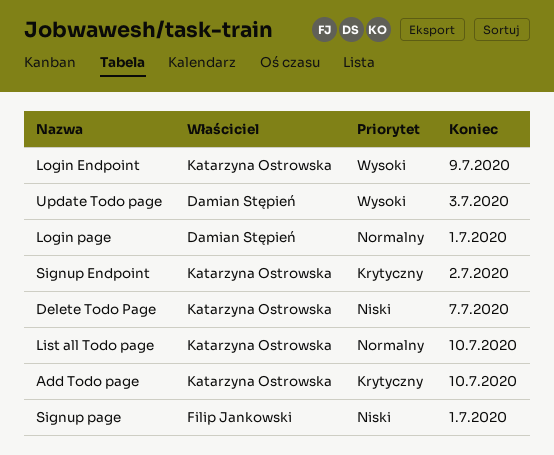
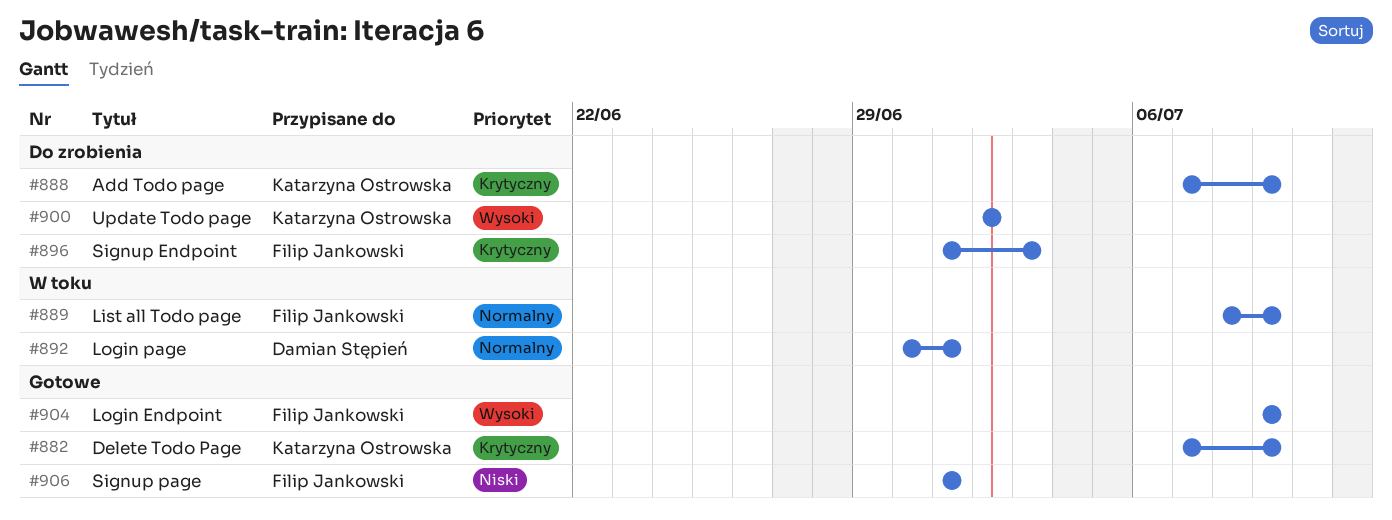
Add Todo page, due: Jul 10 -> Jul 9
Delete Todo Page, priority: Niski -> Krytyczny
Delete Todo Page, due: Jul 7 -> Jul 9
List all Todo page, owner: Katarzyna Ostrowska -> Filip Jankowski
List all Todo page, due: Jul 10 -> Jul 9
Login Endpoint, owner: Katarzyna Ostrowska -> Filip Jankowski
Signup Endpoint, owner: Katarzyna Ostrowska -> Filip Jankowski
Signup Endpoint, due: Jul 2 -> Jul 3
Update Todo page, owner: Damian Stępień -> Katarzyna Ostrowska
Update Todo page, due: Jul 3 -> Jul 2

